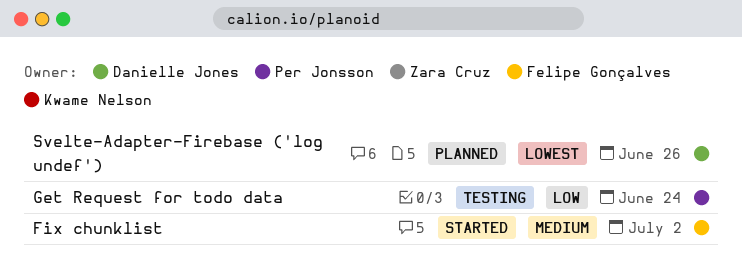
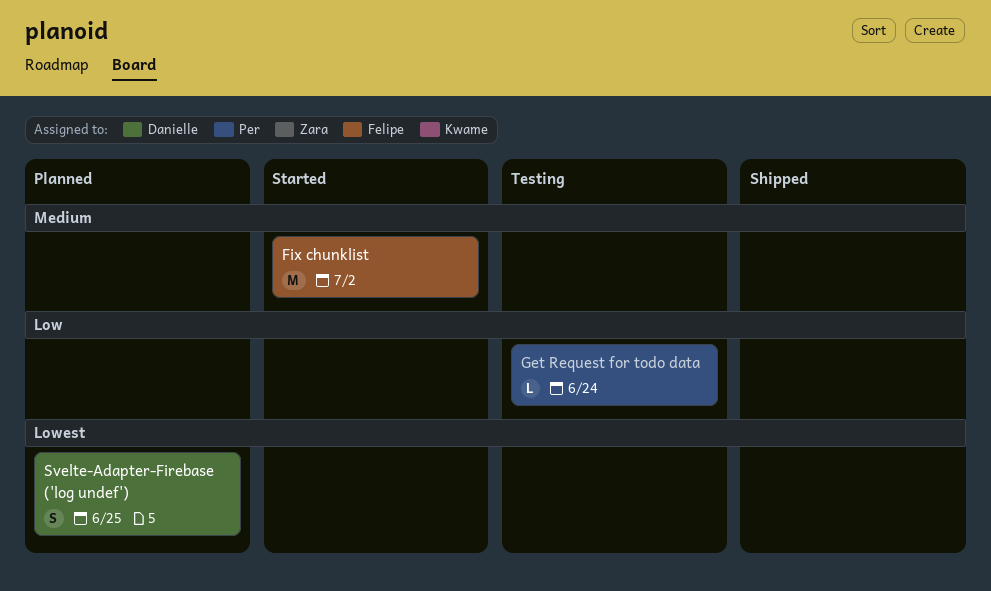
Svelte-Adapter-Firebase ('log undef'), due: Jun 26 -> Jun 25

